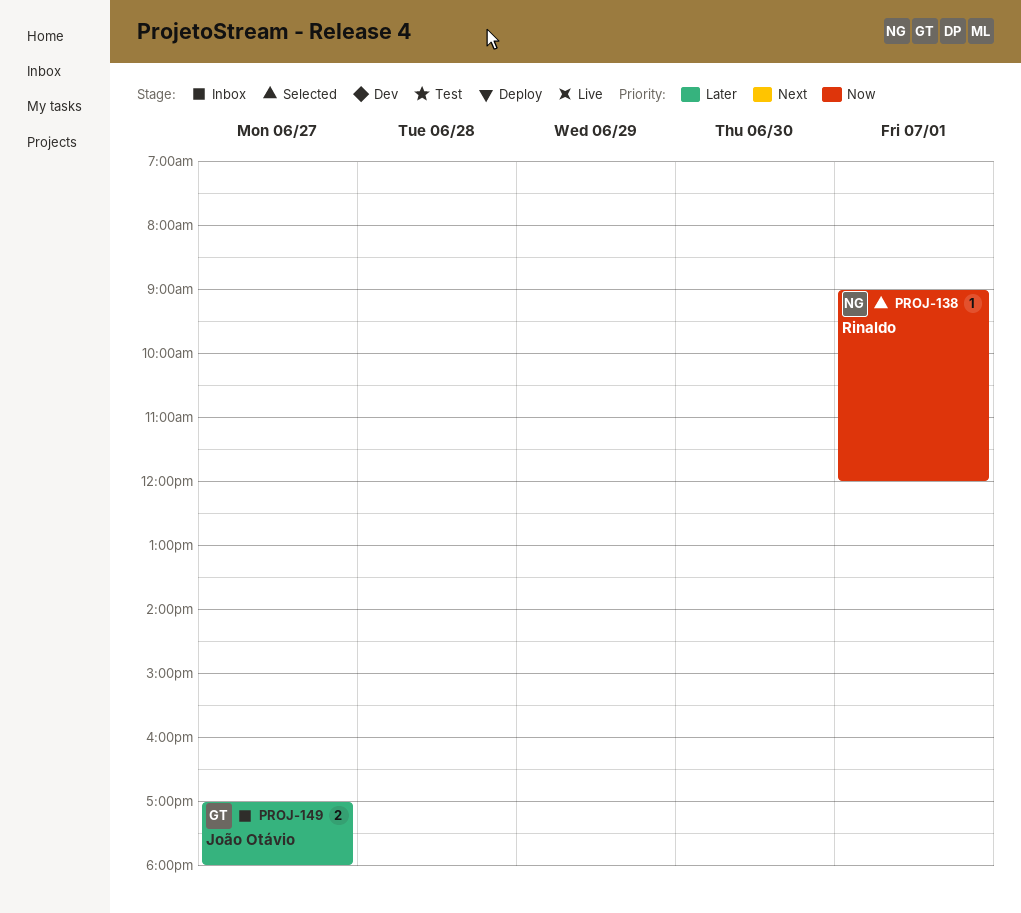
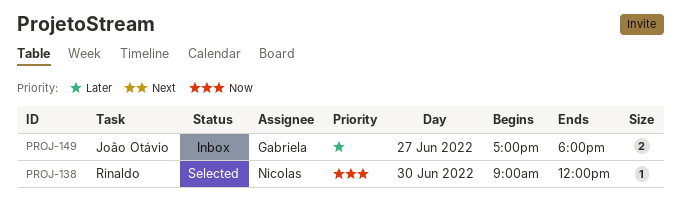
PROJ-138, day: Jul 1 -> Jun 30

